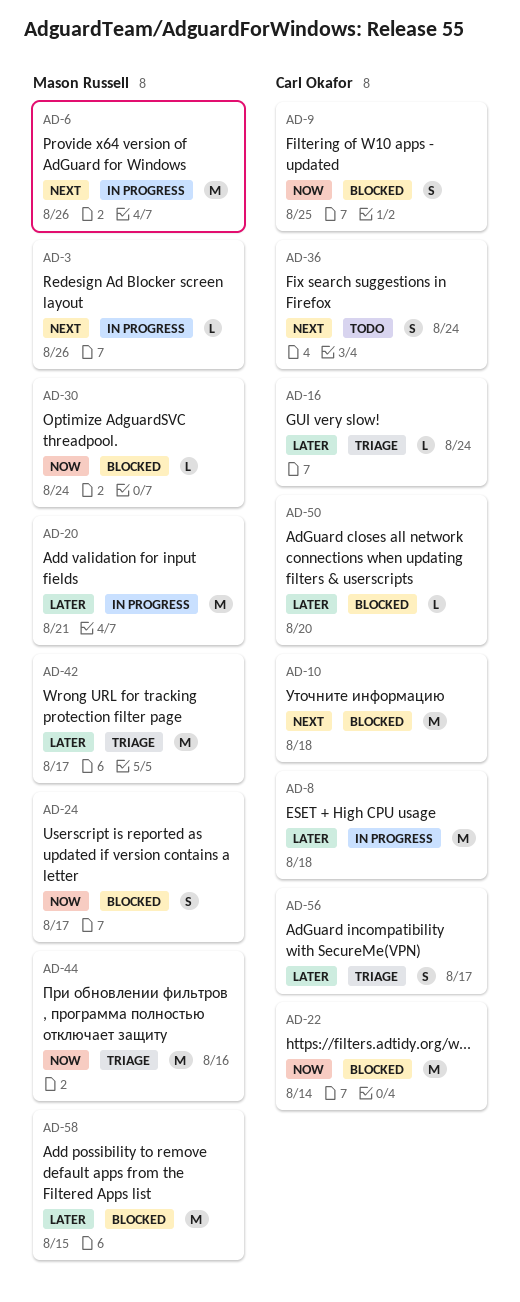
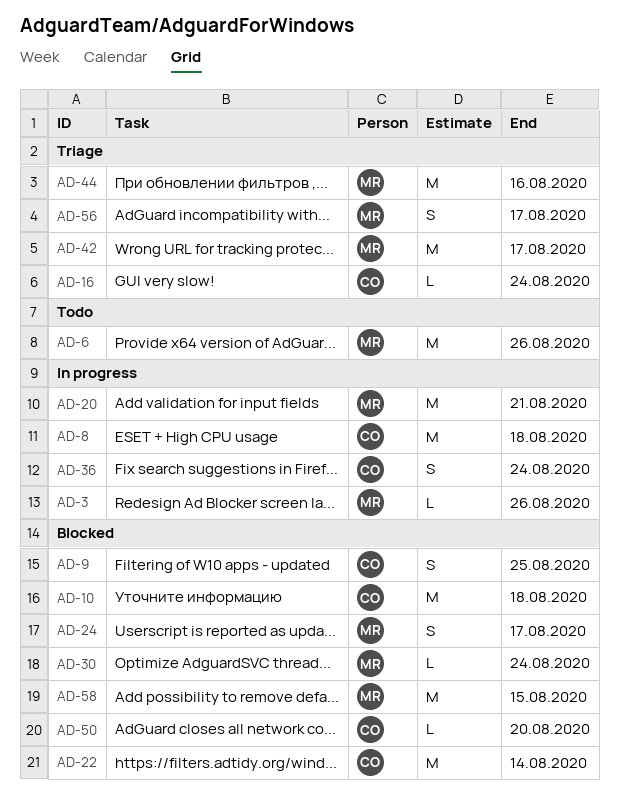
AD-6, status: In progress -> Todo
AD-36, status: Todo -> In progress
AD-56, owner: Carl Okafor -> Mason Russell

